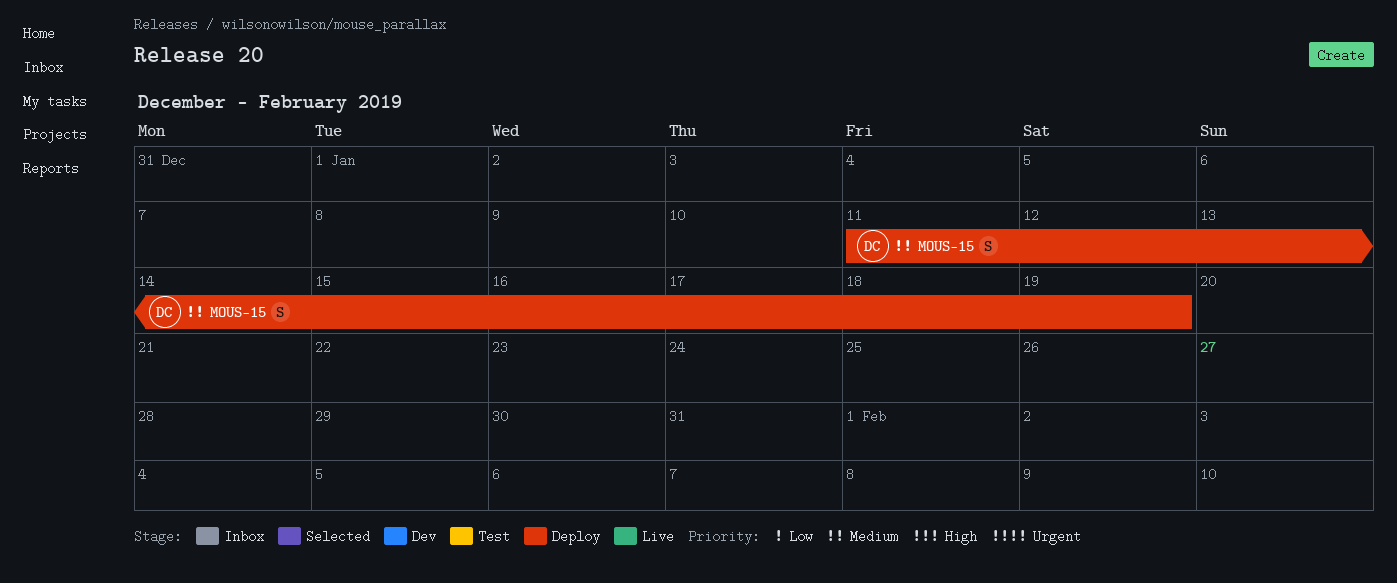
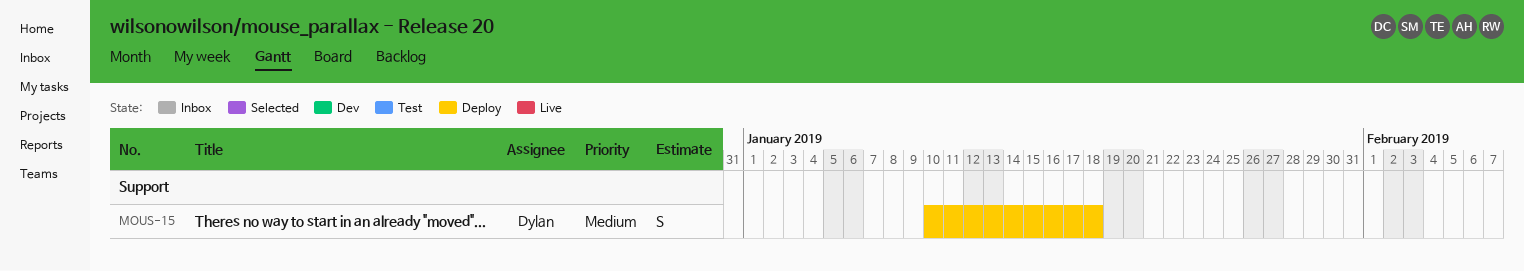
MOUS-15, start: Jan 11 -> Jan 10
MOUS-15, due: Jan 19 -> Jan 18

